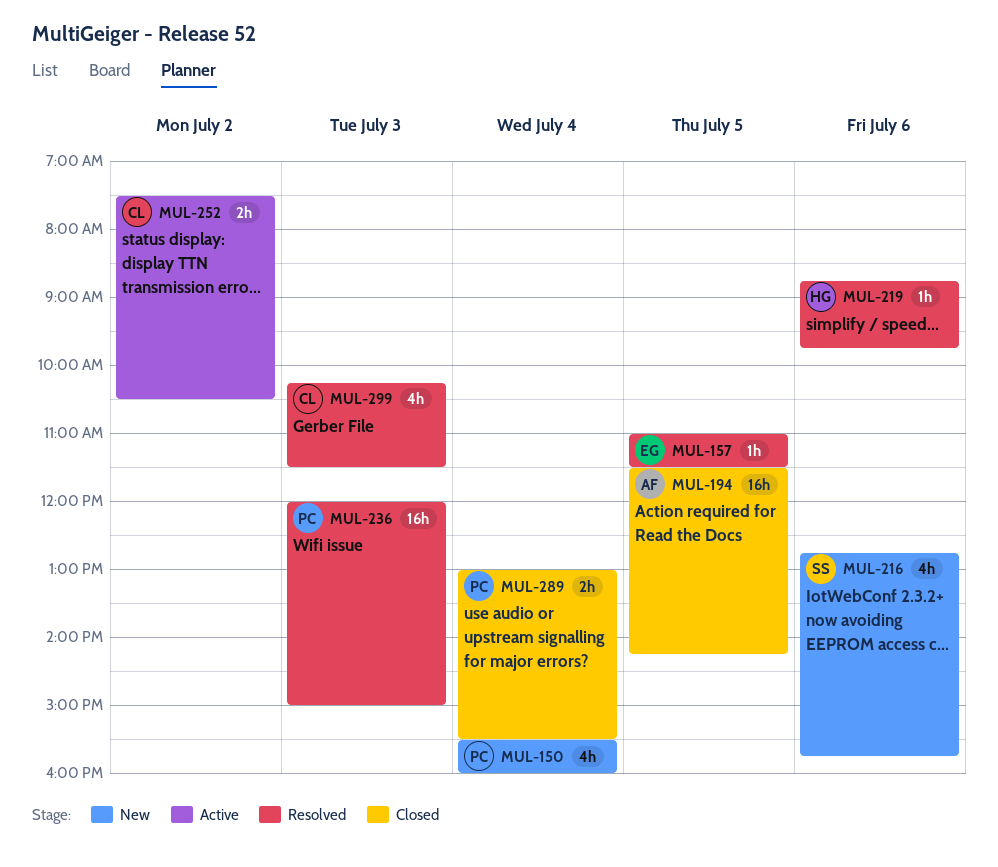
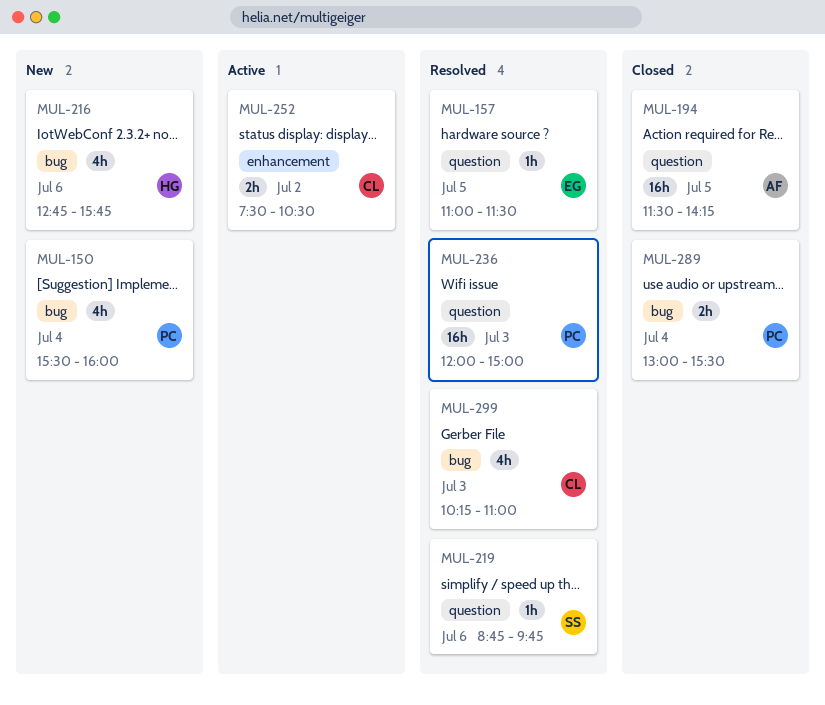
MUL-216, owner: SS -> HG
MUL-219, owner: HG -> SS
MUL-299, ends: 11:30 -> 11:00

